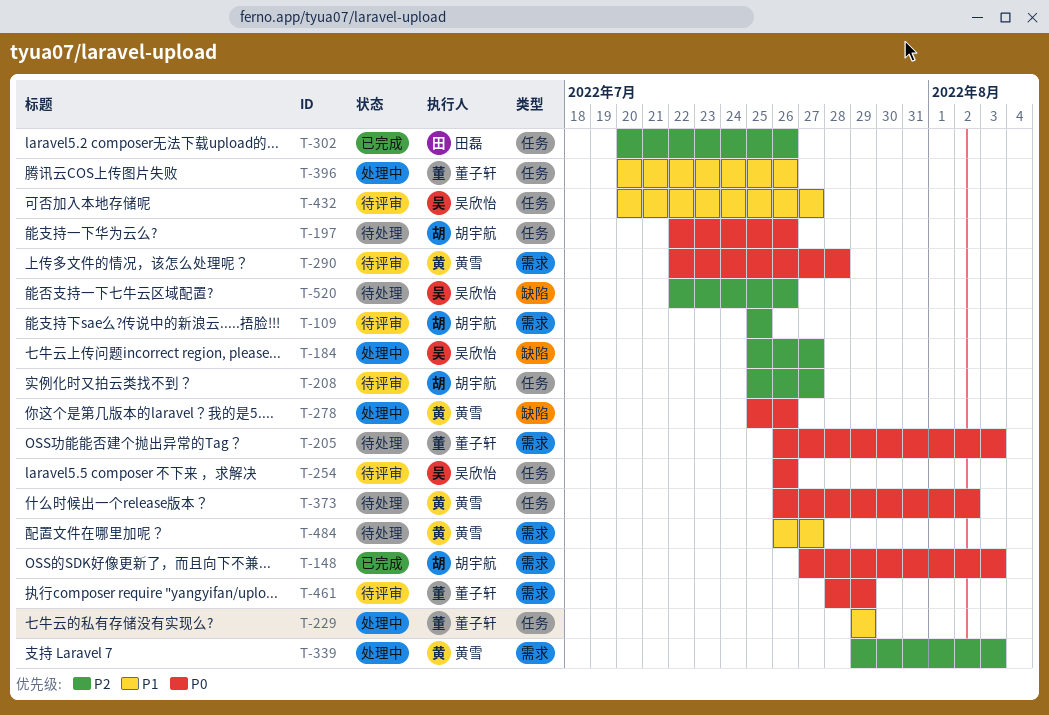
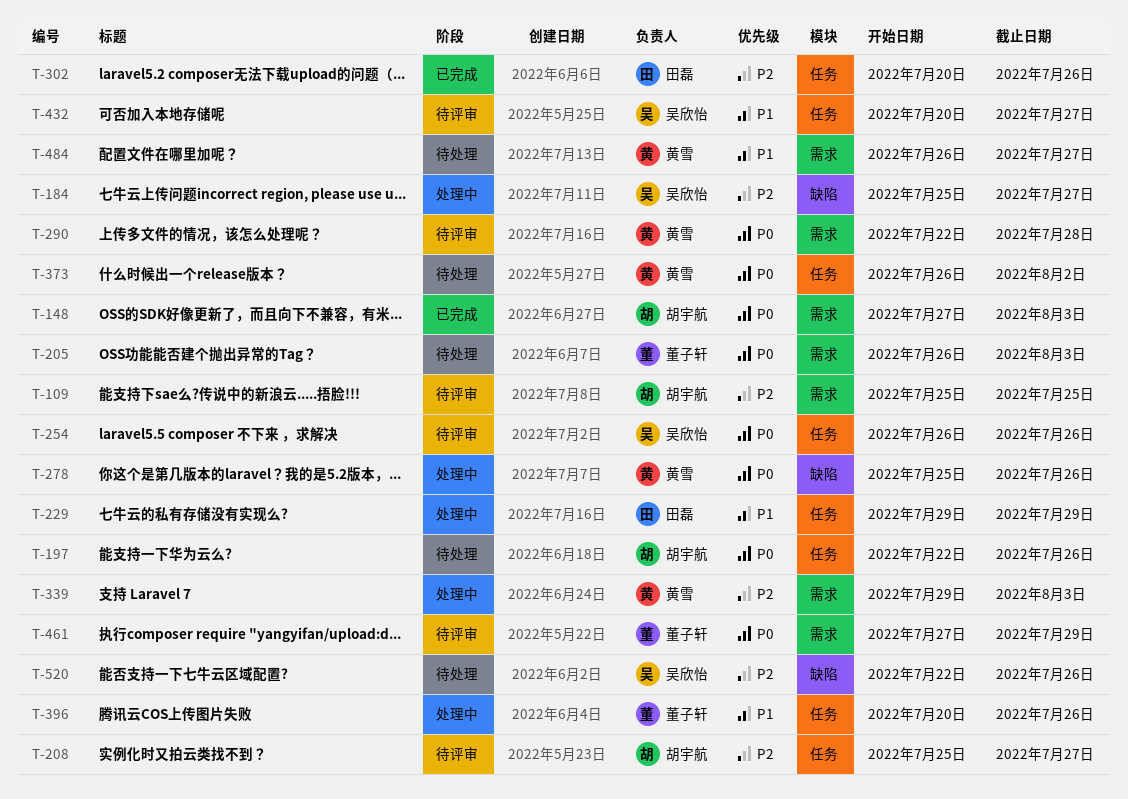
T-229, owner: 董子轩 -> 田磊
T-461, start: Jul 28 -> Jul 27

